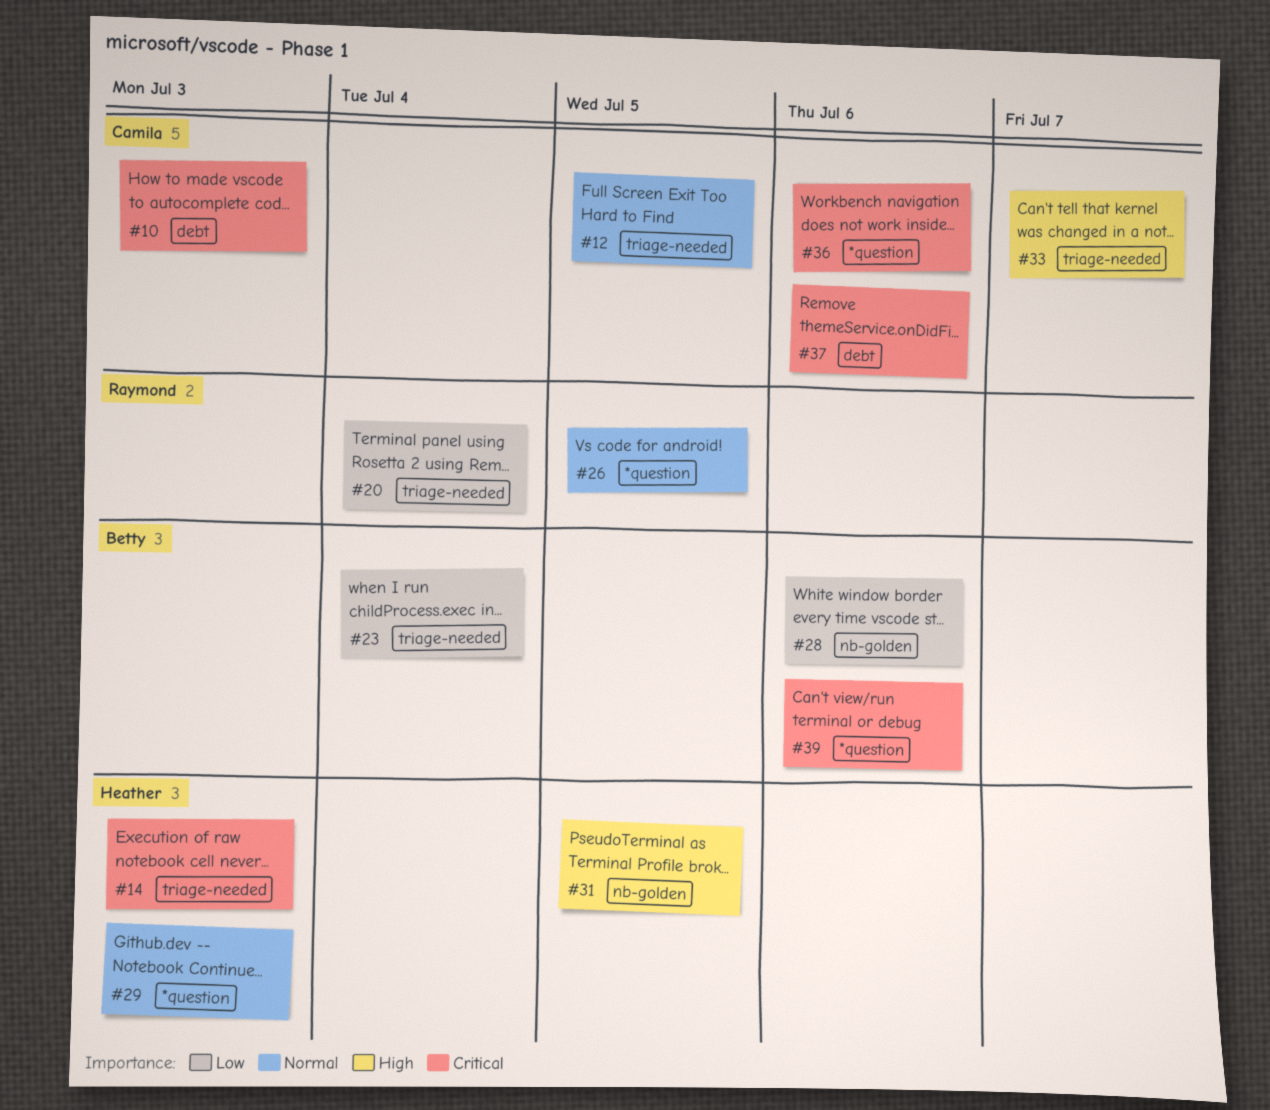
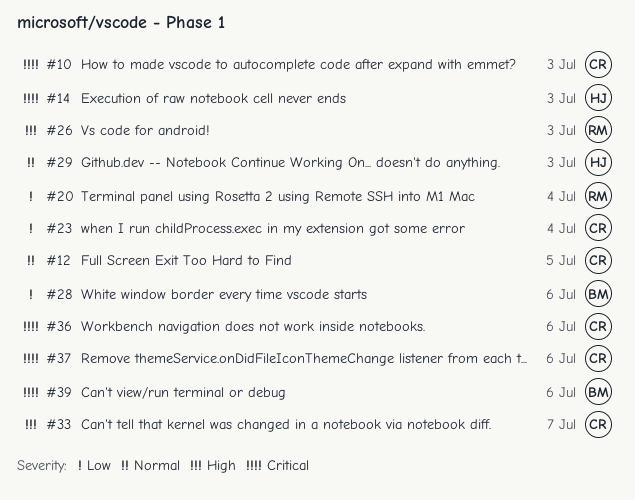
#23, owner: Betty -> Camila
#26, priority: Normal -> High
#26, due: Jul 5 -> Jul 3
#31: present -> none

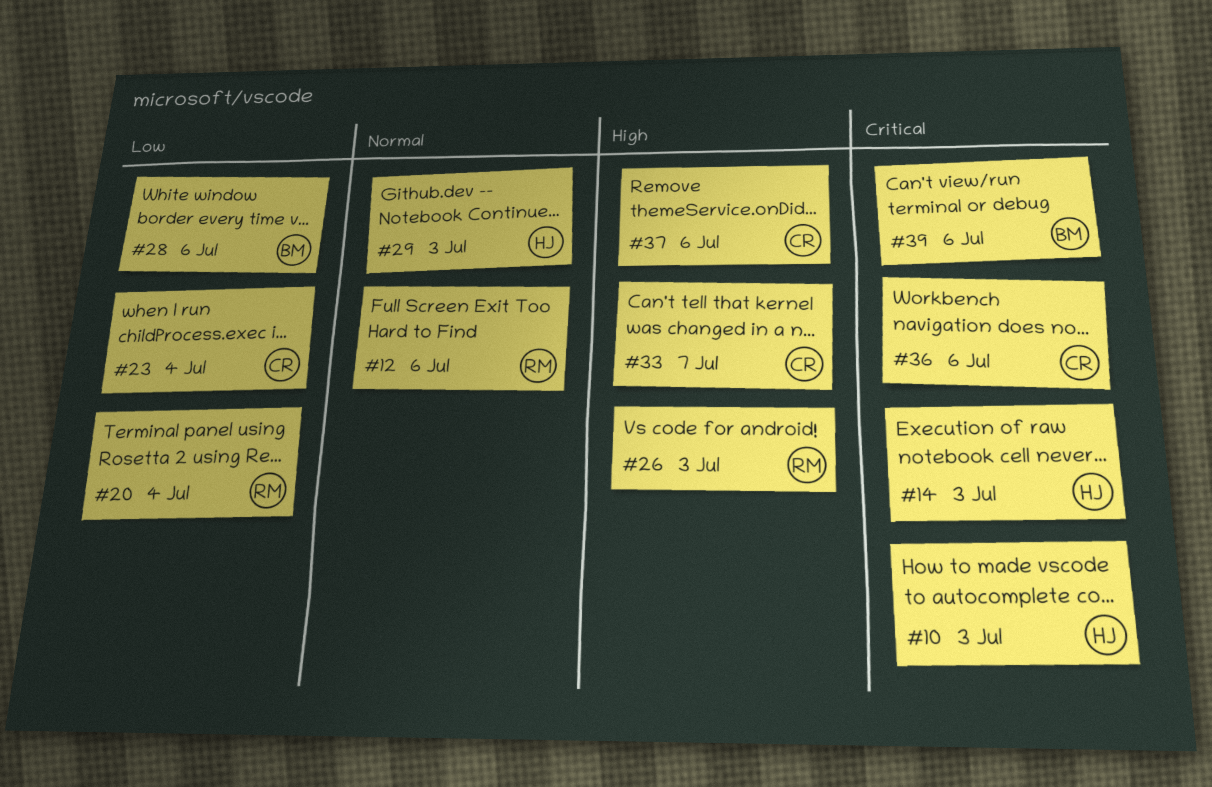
#10, owner: CR -> HJ
#12, owner: CR -> RM
#12, due: Jul 5 -> Jul 6
#37, priority: Critical -> High

